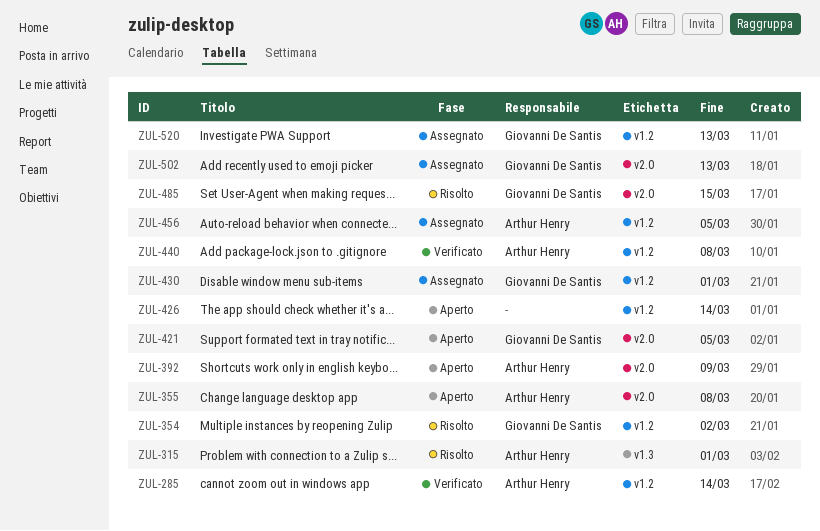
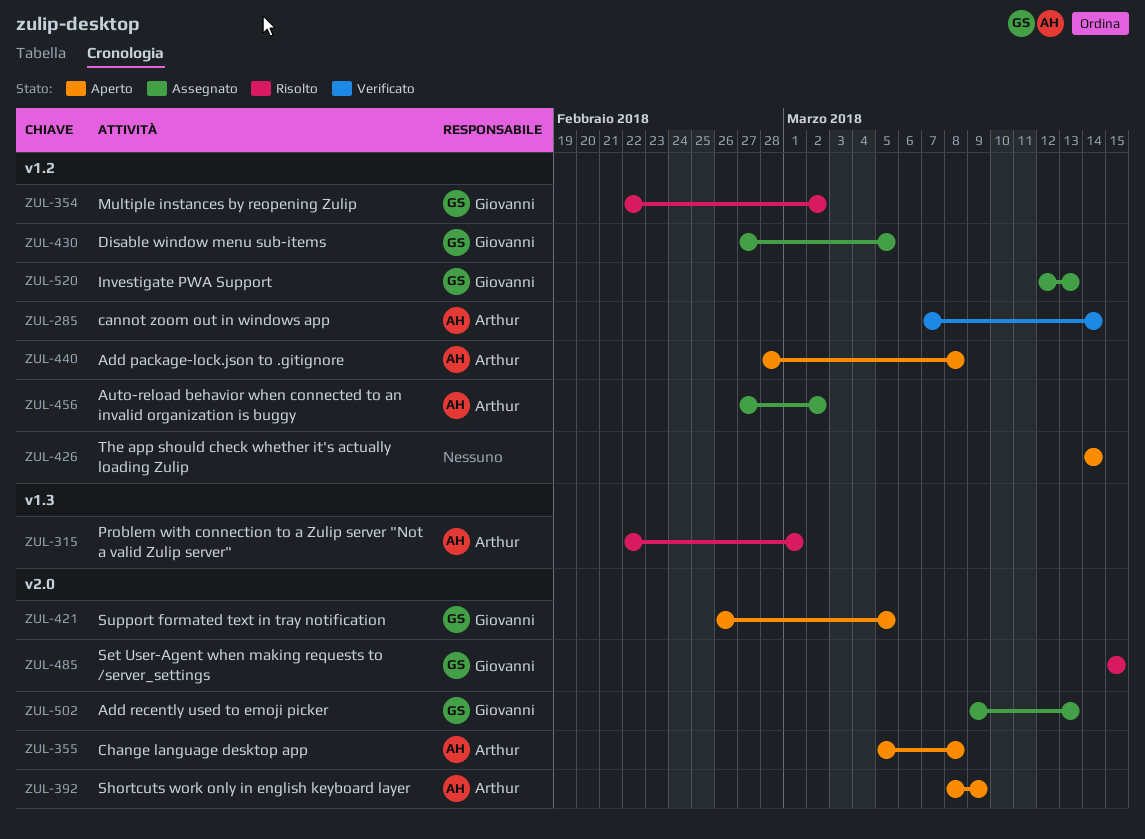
ZUL-430, due: Mar 1 -> Mar 5
ZUL-440, status: Verificato -> Aperto
ZUL-456, due: Mar 5 -> Mar 2

